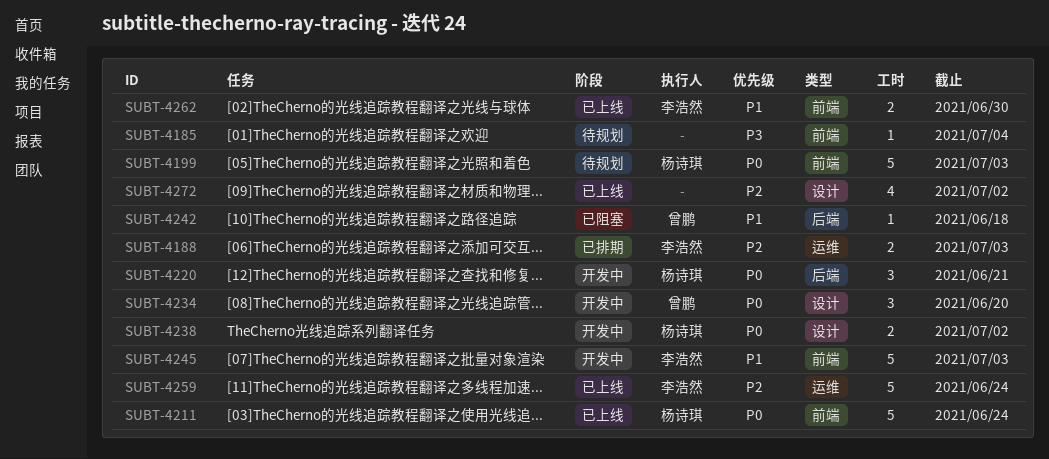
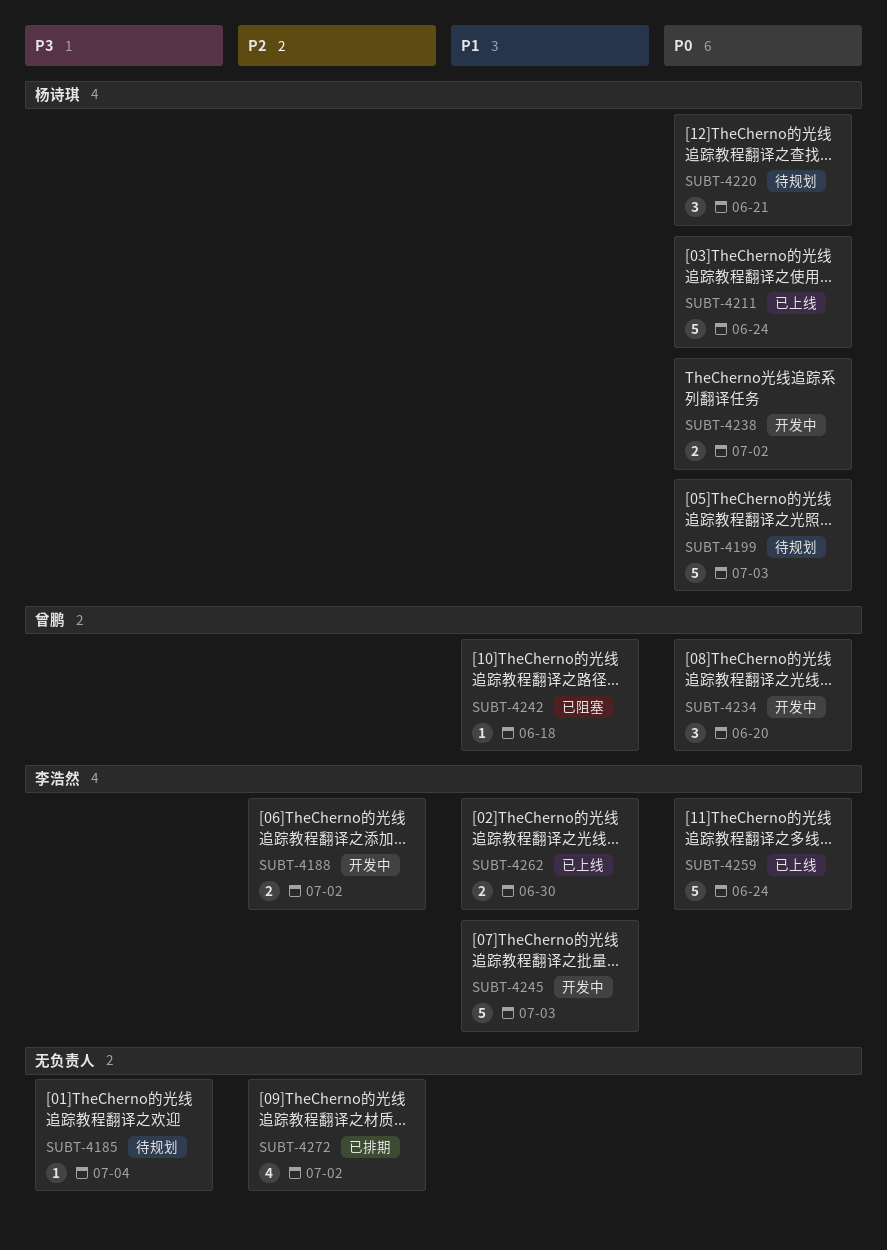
SUBT-4188, status: 已排期 -> 开发中
SUBT-4188, due: Jul 3 -> Jul 2
SUBT-4220, status: 开发中 -> 待规划
SUBT-4259, priority: P2 -> P0
SUBT-4272, status: 已上线 -> 已排期

